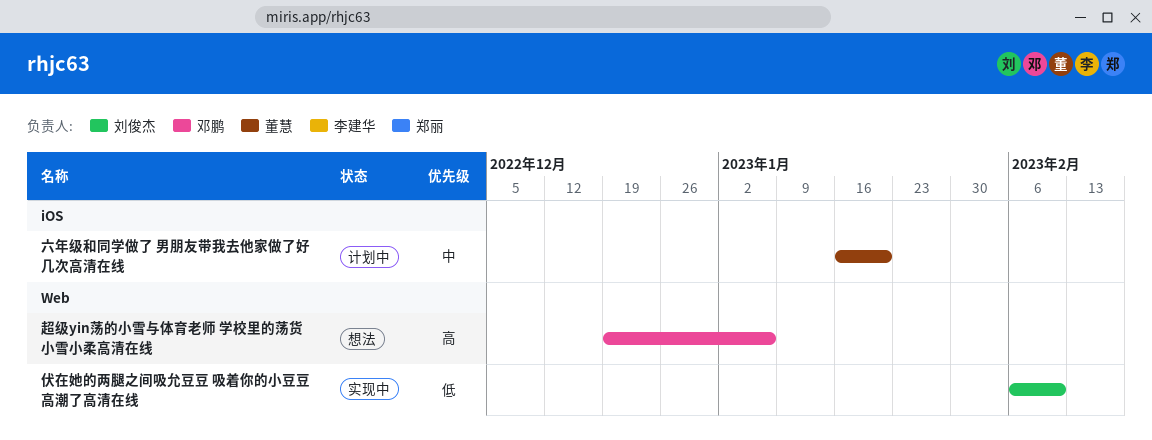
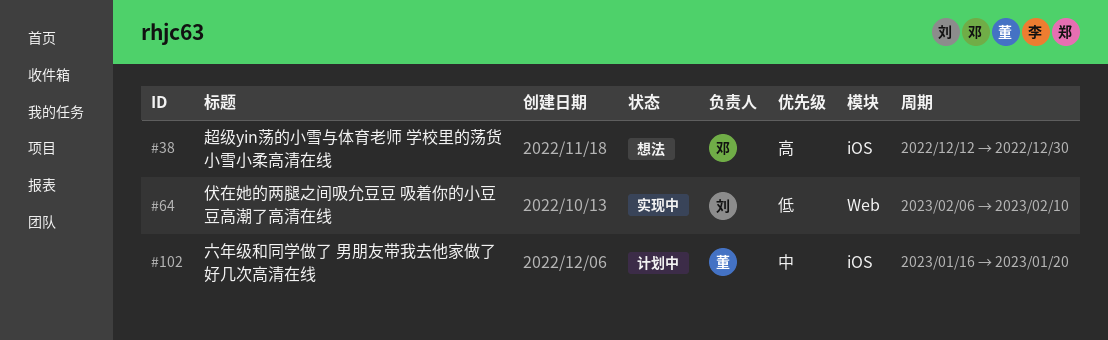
超级yin荡的小雪与体育老师 学校里的荡货小雪小柔高清在线, label: Web -> iOS
超级yin荡的小雪与体育老师 学校里的荡货小雪小柔高清在线, start: Dec 19 -> Dec 12
超级yin荡的小雪与体育老师 学校里的荡货小雪小柔高清在线, due: Jan 6 -> Dec 30

